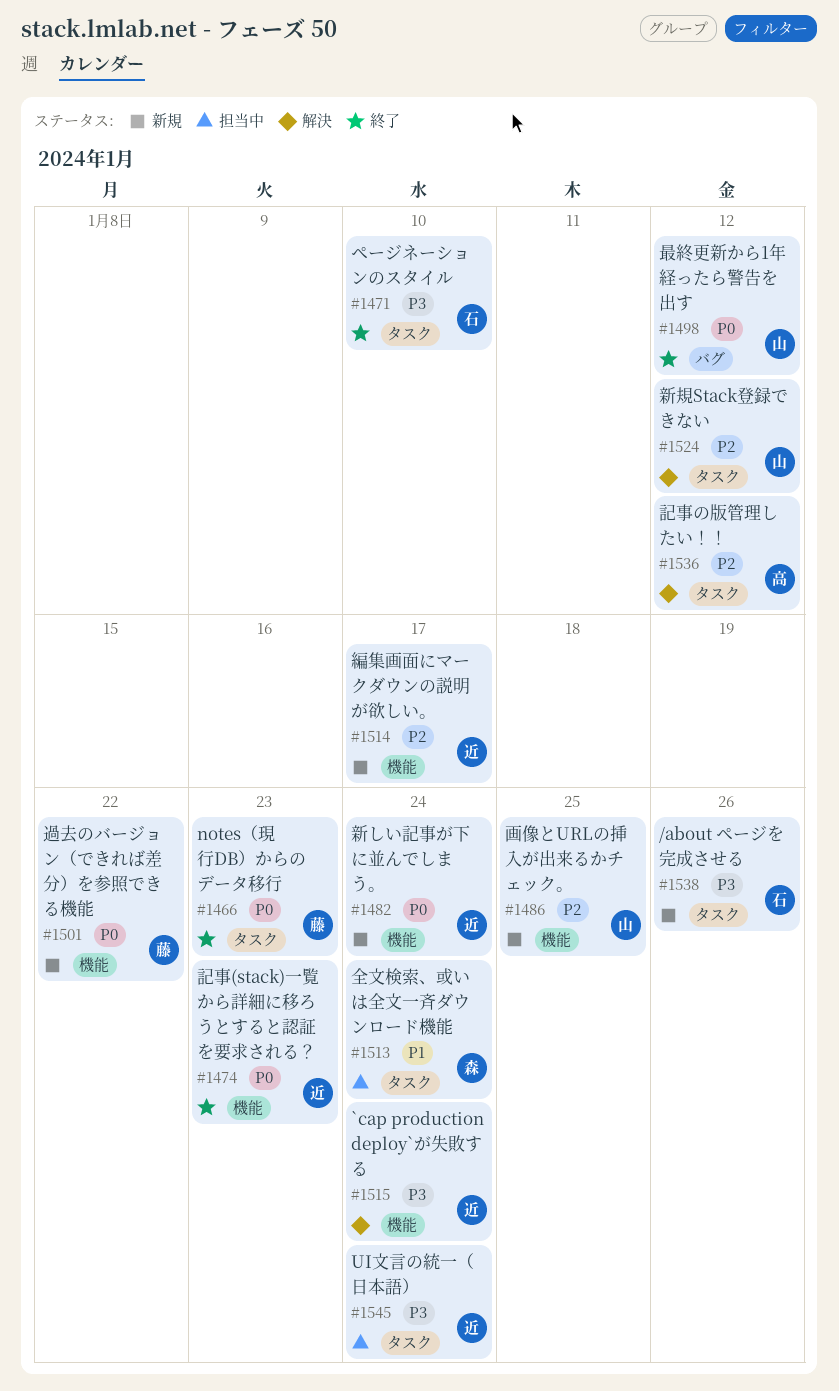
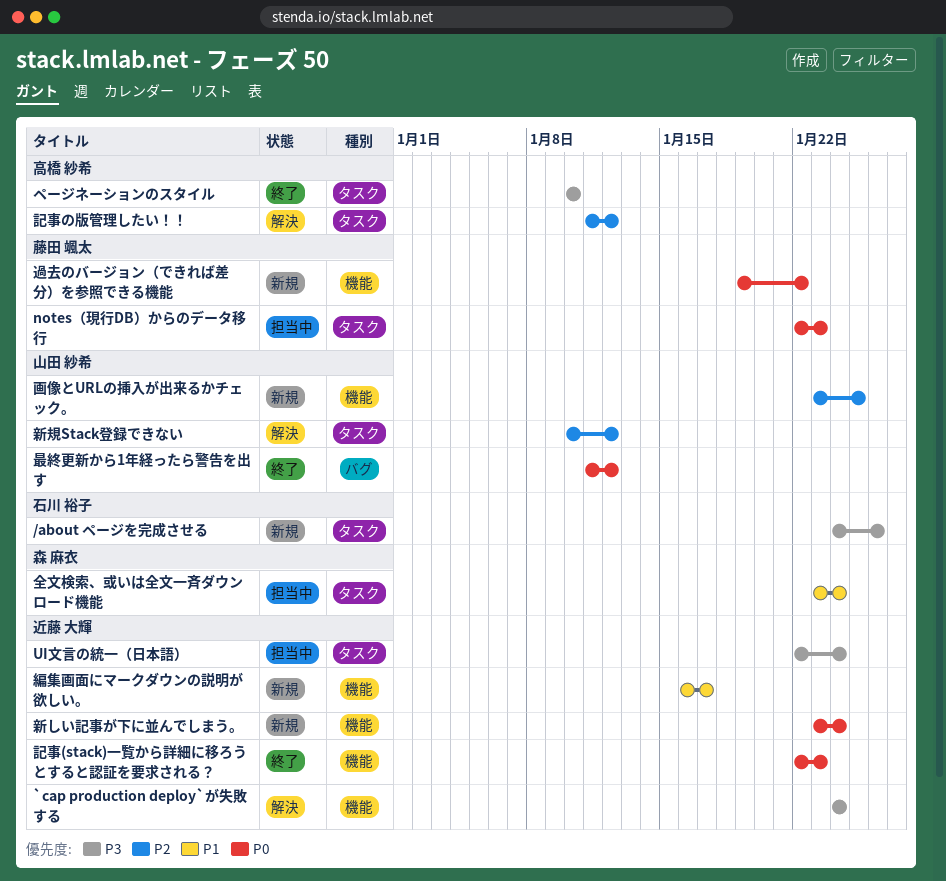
notes（現行DB）からのデータ移行, status: 終了 -> 担当中
ページネーションのスタイル, owner: 石川 裕子 -> 高橋 紗希
編集画面にマークダウンの説明が欲しい。, priority: P2 -> P1

